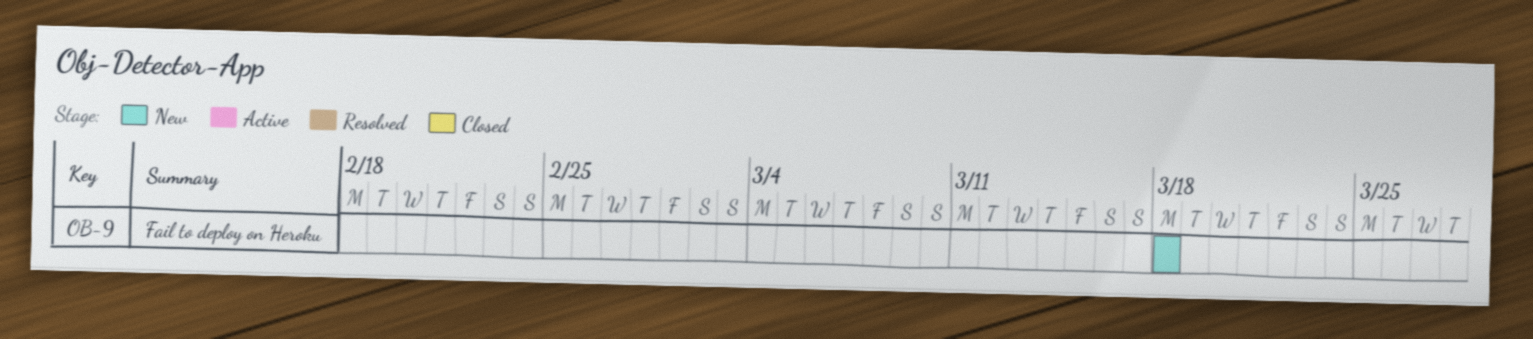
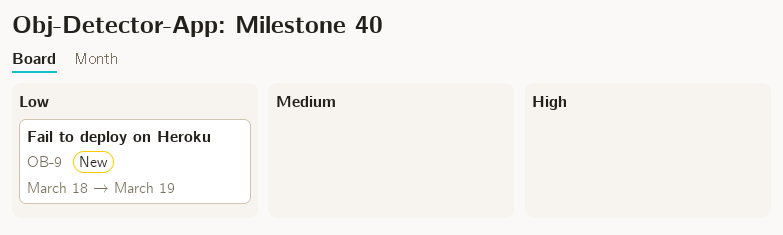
OB-9, due: Mar 18 -> Mar 19

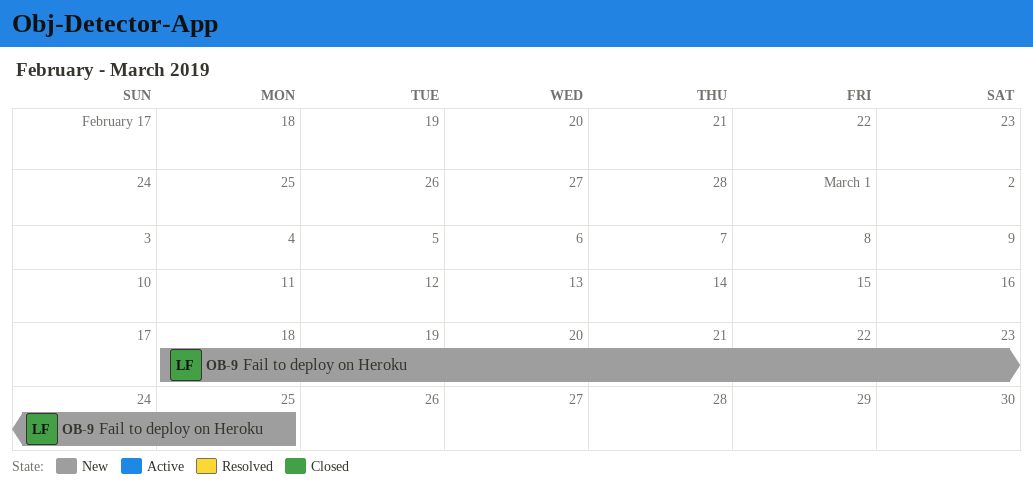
OB-9, due: Mar 19 -> Mar 25

